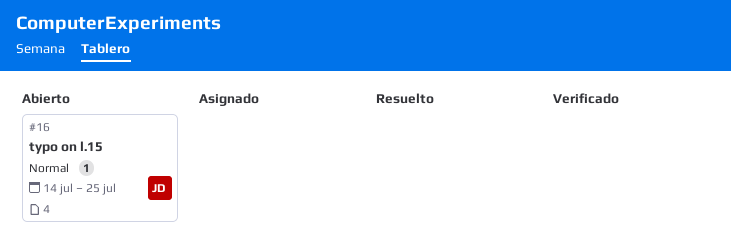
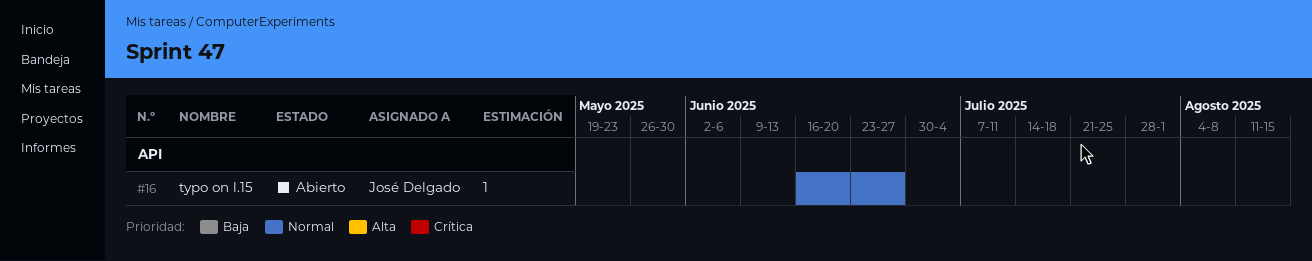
#16, start: Jul 14 -> Jun 16
#16, due: Jul 25 -> Jun 27

